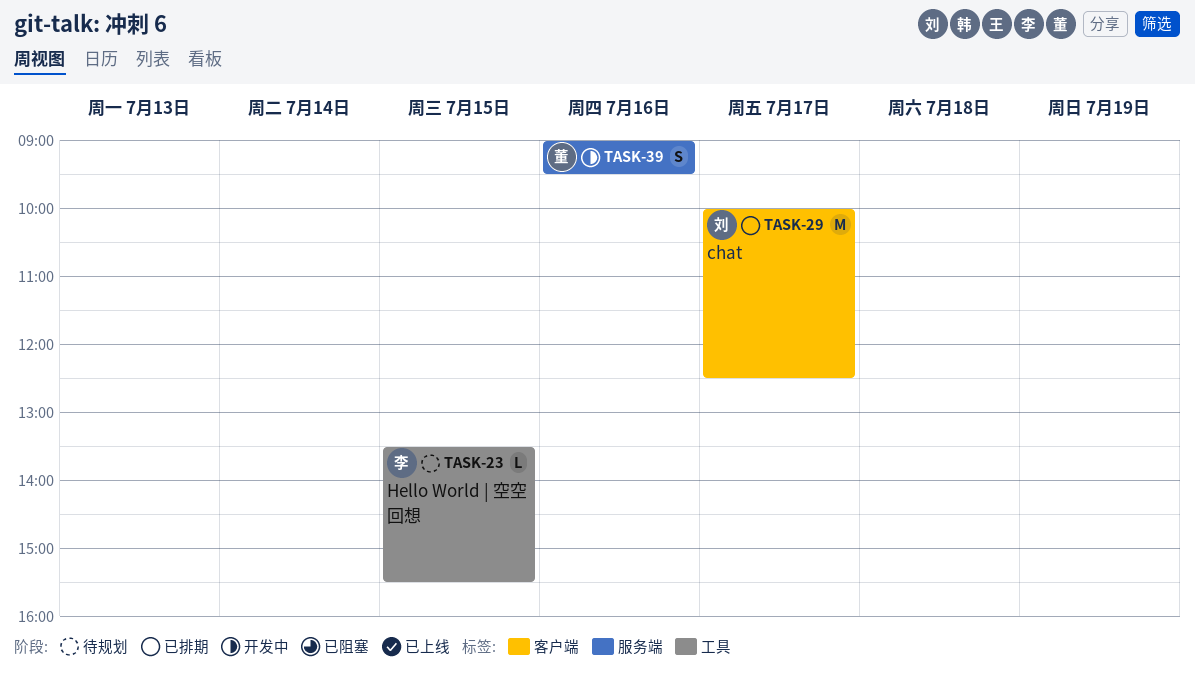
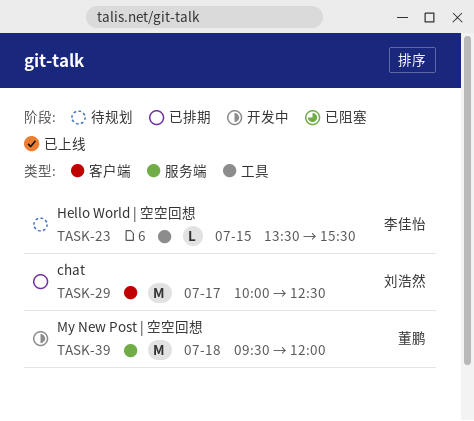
TASK-39, estimate: S -> M
TASK-39, day: Jul 16 -> Jul 18
TASK-39, begins: 09:00 -> 09:30
TASK-39, ends: 09:30 -> 12:00

